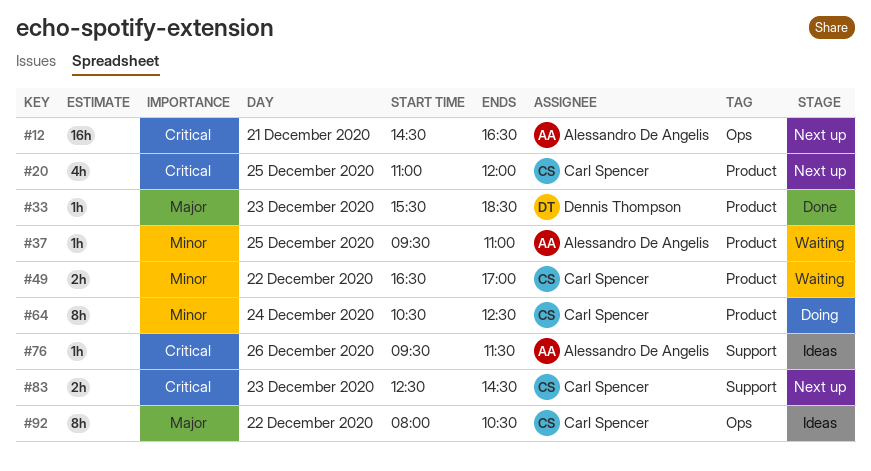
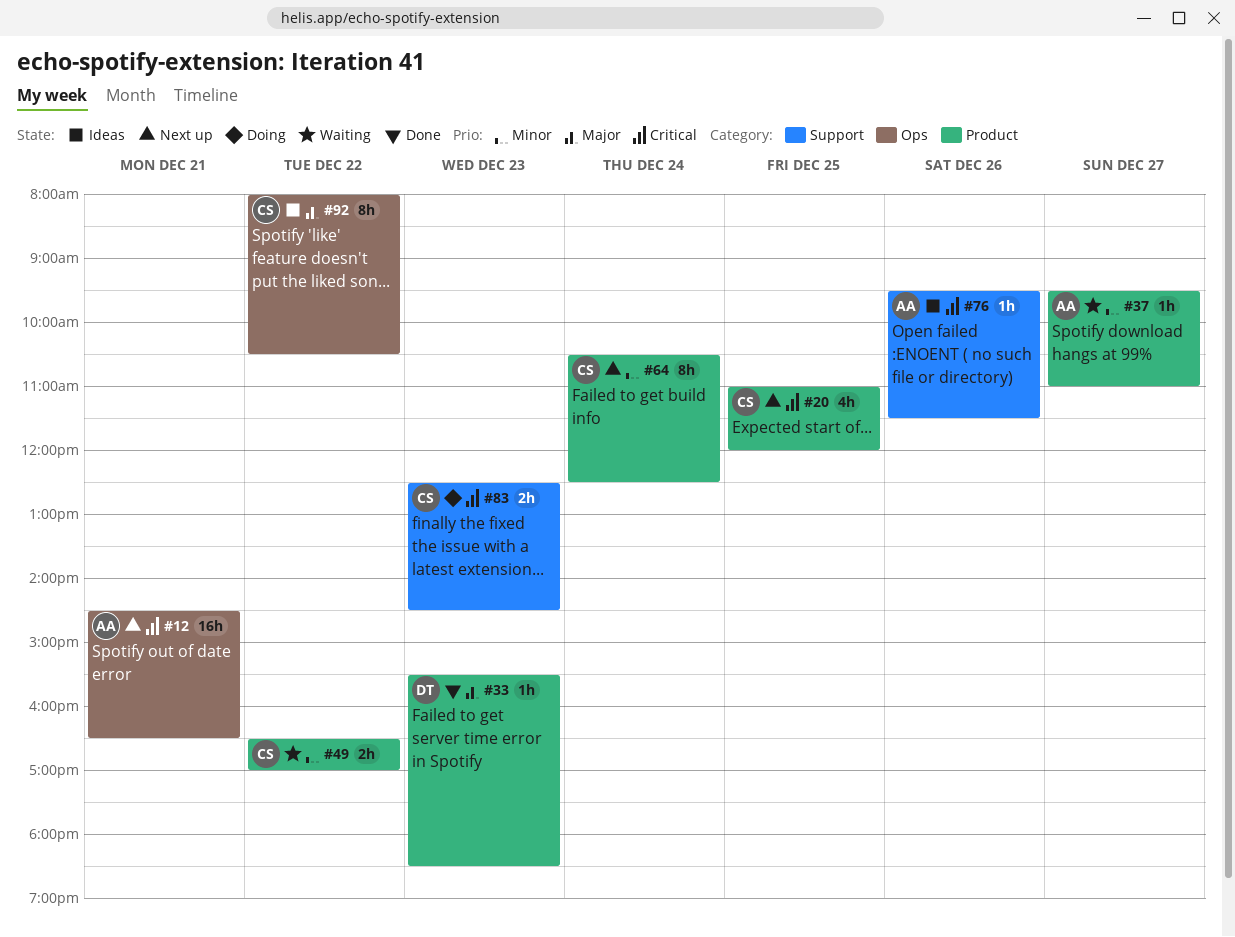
#37, day: Dec 25 -> Dec 27
#64, status: Doing -> Next up
#83, status: Next up -> Doing

